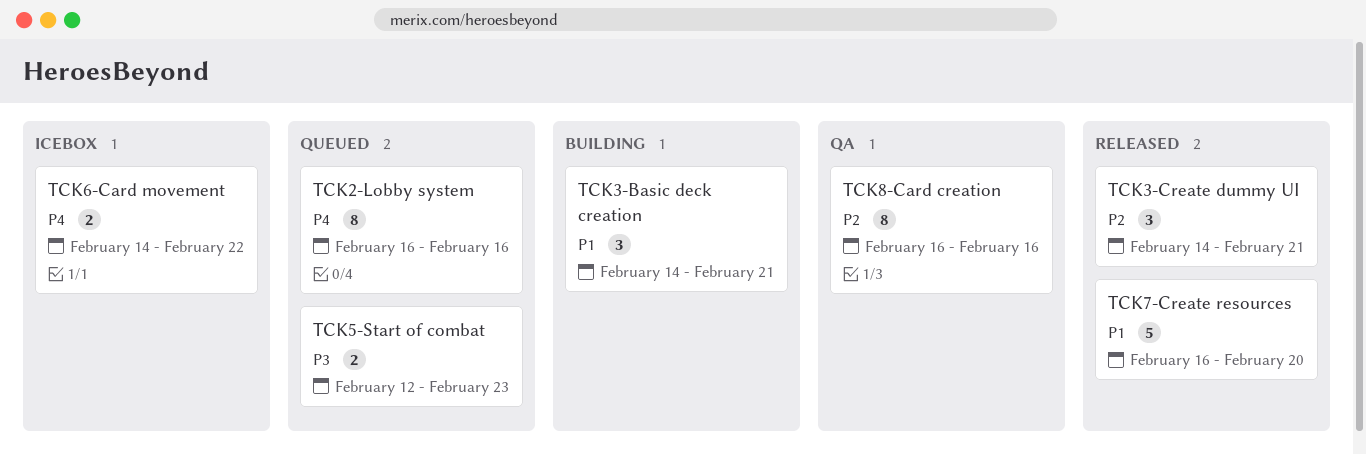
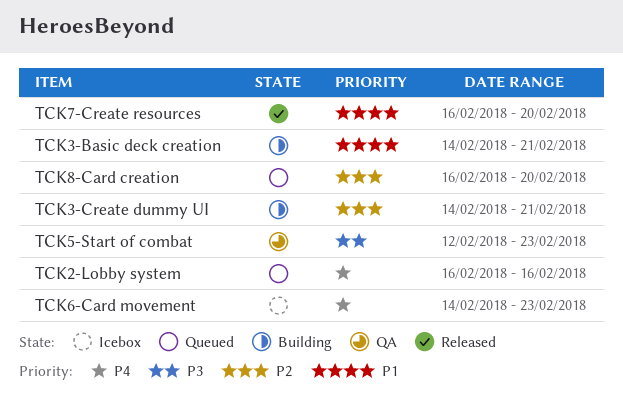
TCK3-Create dummy UI, status: Released -> Building
TCK5-Start of combat, status: Queued -> QA
TCK6-Card movement, due: Feb 22 -> Feb 23
TCK8-Card creation, status: QA -> Queued
TCK8-Card creation, due: Feb 16 -> Feb 20

